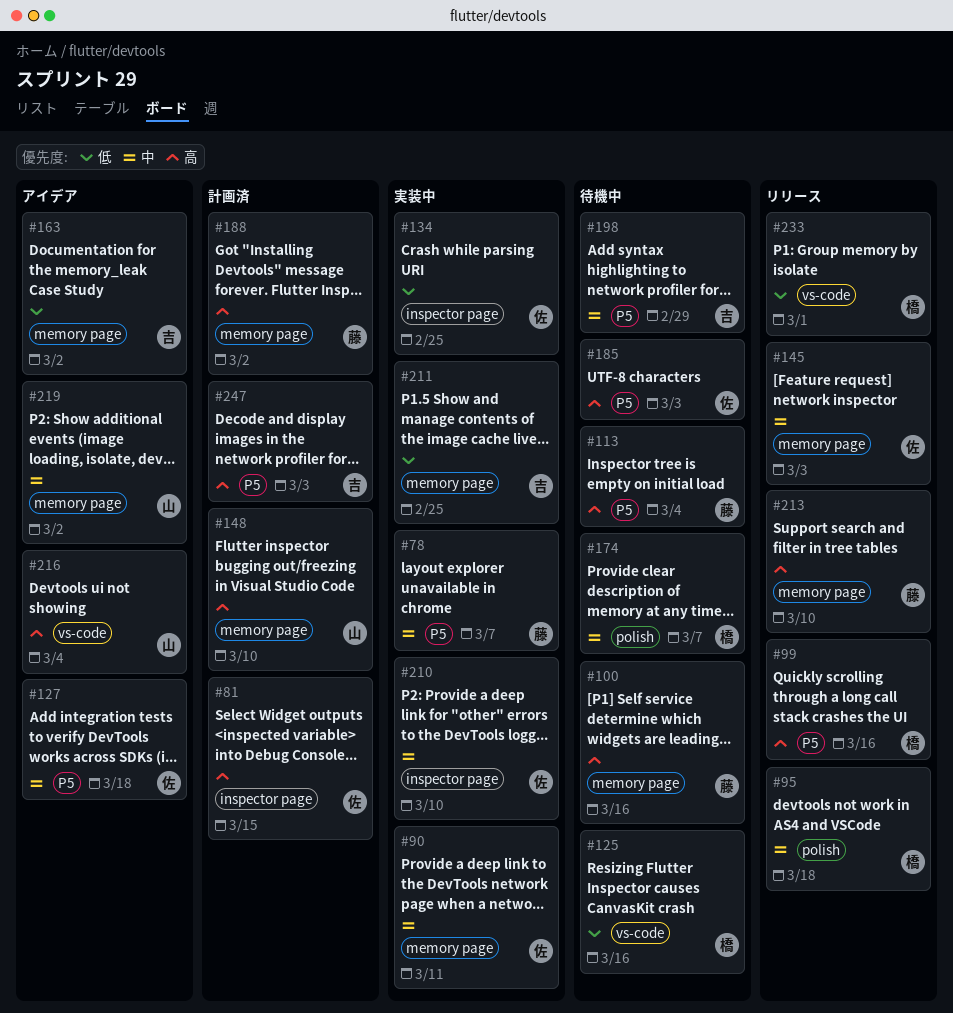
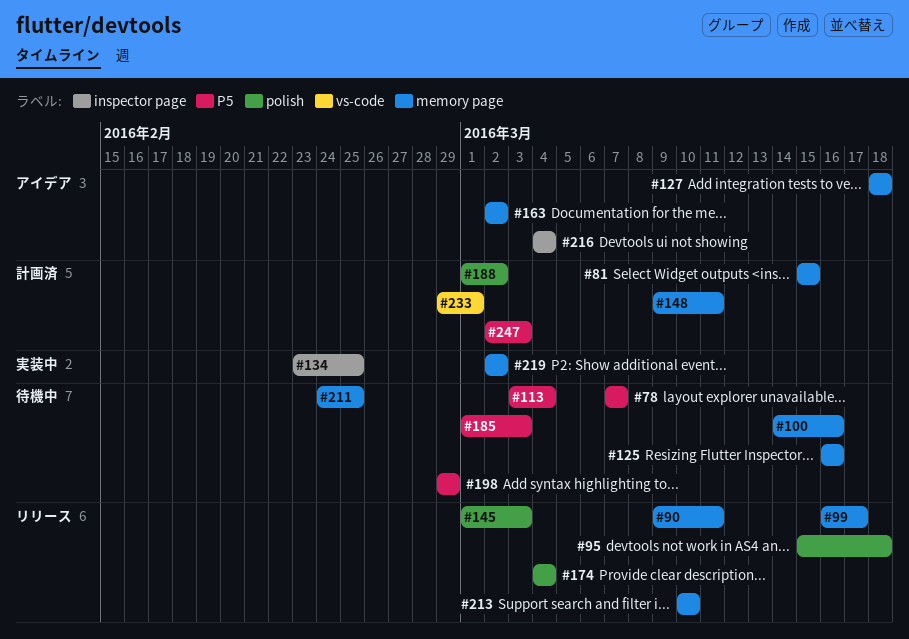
#78, status: 実装中 -> 待機中
#81, label: inspector page -> memory page
#90, status: 実装中 -> リリース
#99, label: P5 -> memory page
#99, due: Mar 16 -> Mar 17
#125, label: vs-code -> memory page
#127, label: P5 -> memory page
#145, label: memory page -> polish
#148, due: Mar 10 -> Mar 11
#174, status: 待機中 -> リリース
#174, due: Mar 7 -> Mar 4
#188, label: memory page -> polish
#210: present -> none
#211, status: 実装中 -> 待機中
#216, label: vs-code -> inspector page
#219, status: アイデア -> 実装中
#233, status: リリース -> 計画済

